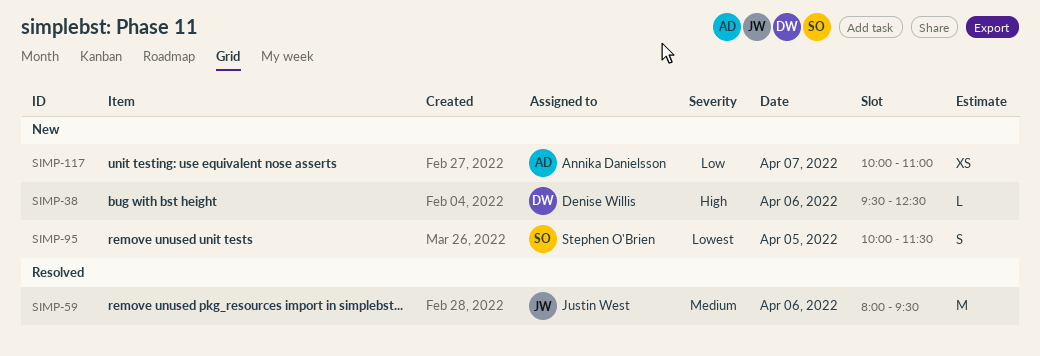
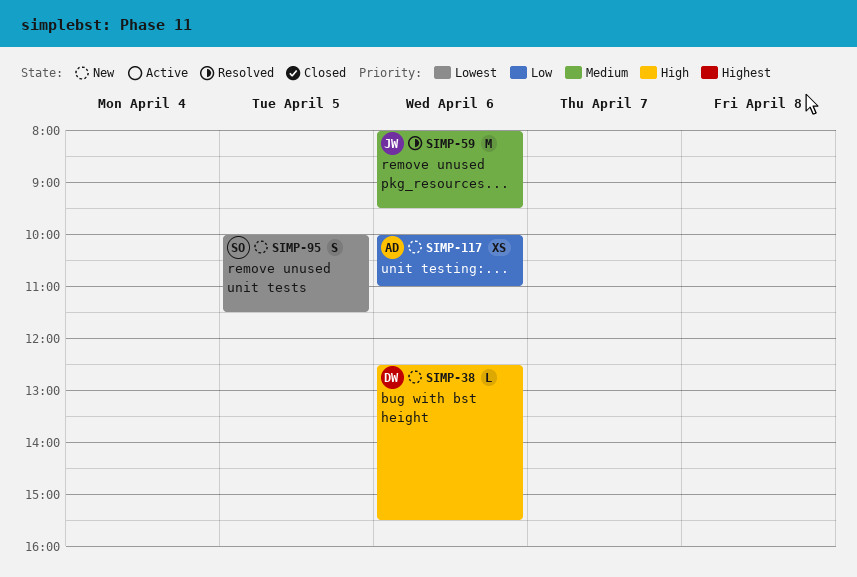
SIMP-38, begins: 09:30 -> 12:30
SIMP-38, ends: 12:30 -> 15:30
SIMP-117, day: Apr 7 -> Apr 6

